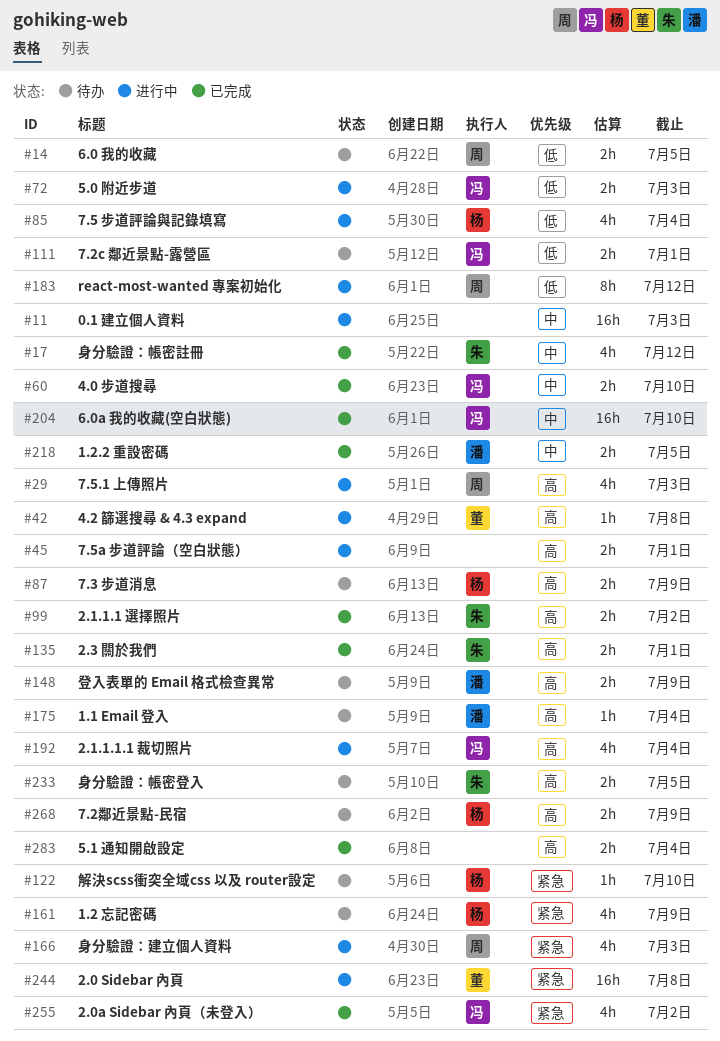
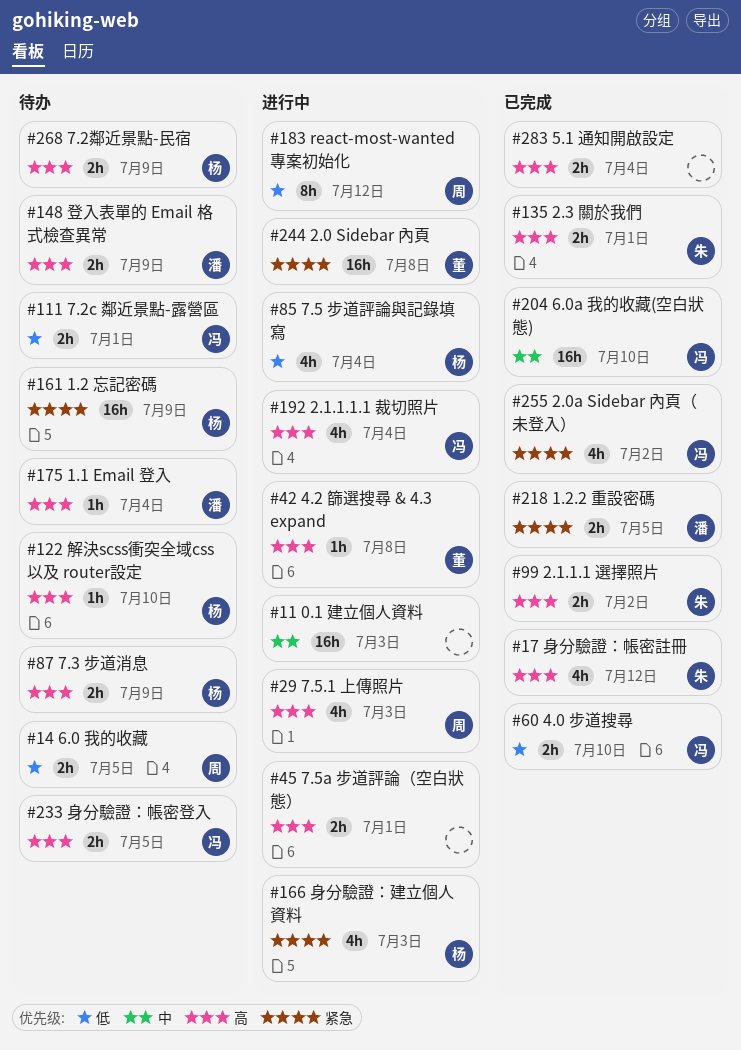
#17, priority: 中 -> 高
#60, priority: 中 -> 低
#72: present -> none
#122, priority: 紧急 -> 高
#161, estimate: 4h -> 16h
#166, owner: 周 -> 杨
#218, priority: 中 -> 紧急
#233, owner: 朱 -> 冯

